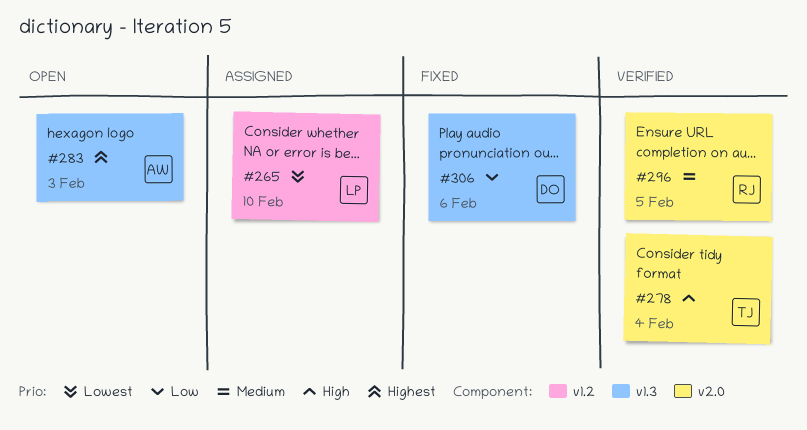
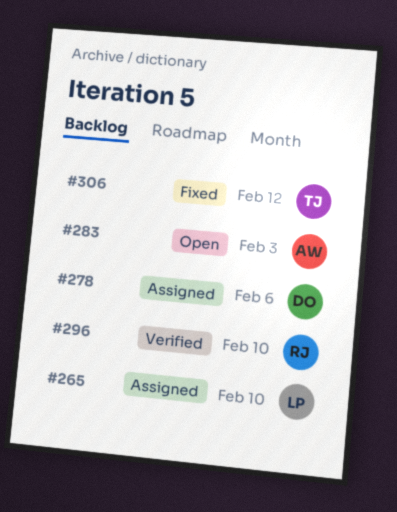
#278, status: Verified -> Assigned
#278, owner: TJ -> DO
#278, due: Feb 4 -> Feb 6
#296, due: Feb 5 -> Feb 10
#306, owner: DO -> TJ
#306, due: Feb 6 -> Feb 12

